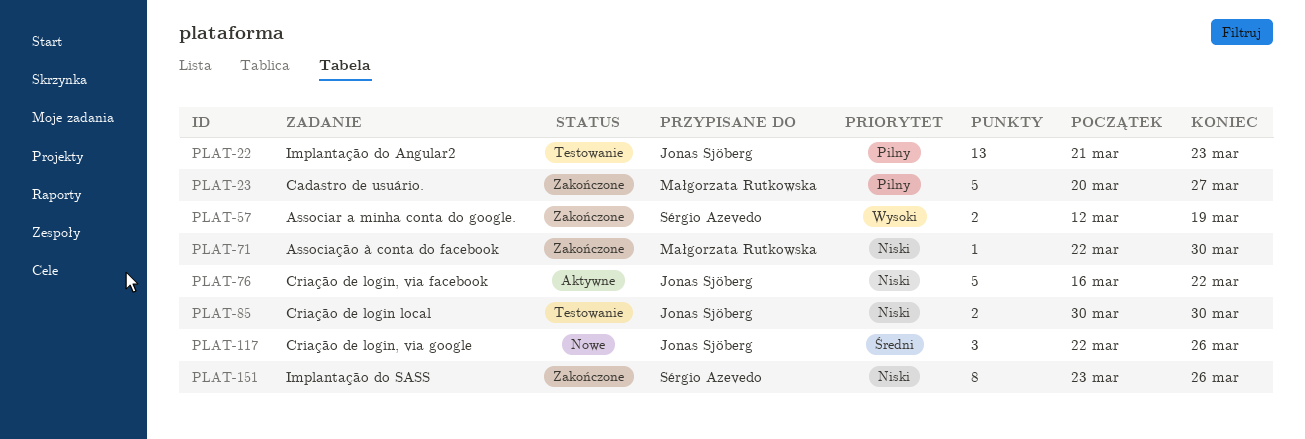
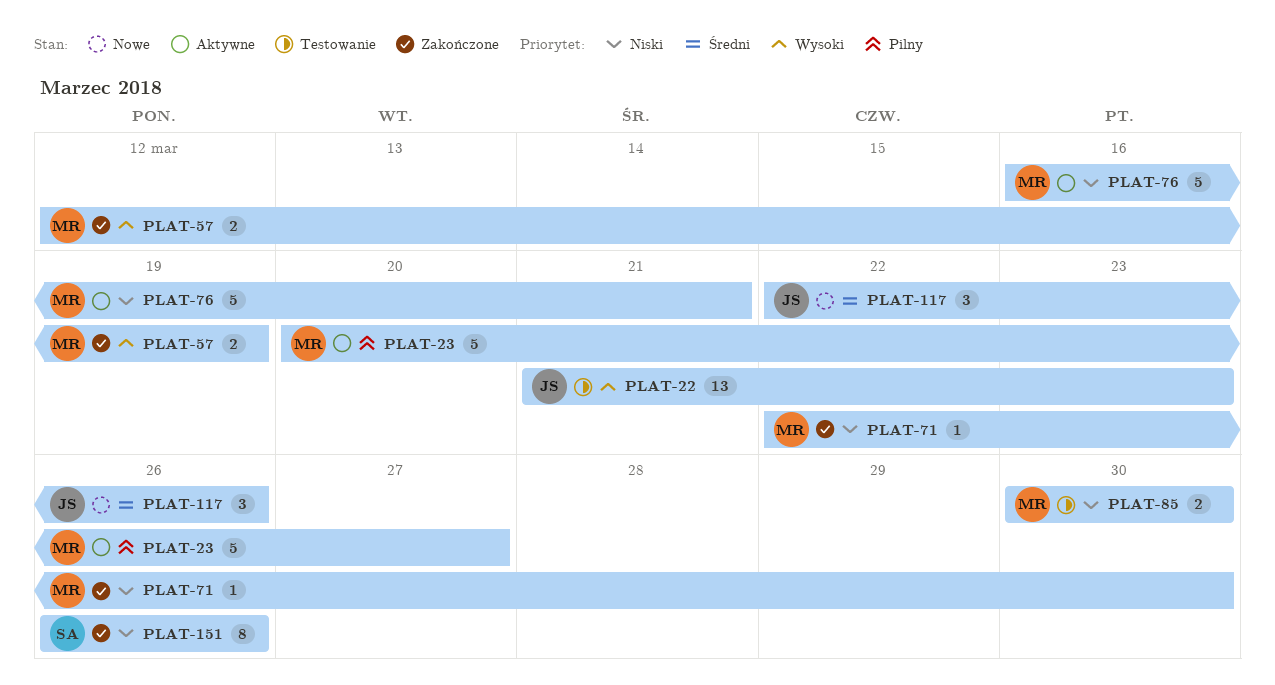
PLAT-22, priority: Pilny -> Wysoki
PLAT-23, status: Zakończone -> Aktywne
PLAT-57, owner: Sérgio Azevedo -> Małgorzata Rutkowska
PLAT-76, owner: Jonas Sjöberg -> Małgorzata Rutkowska
PLAT-76, due: Mar 22 -> Mar 21
PLAT-85, owner: Jonas Sjöberg -> Małgorzata Rutkowska
PLAT-151, start: Mar 23 -> Mar 26

